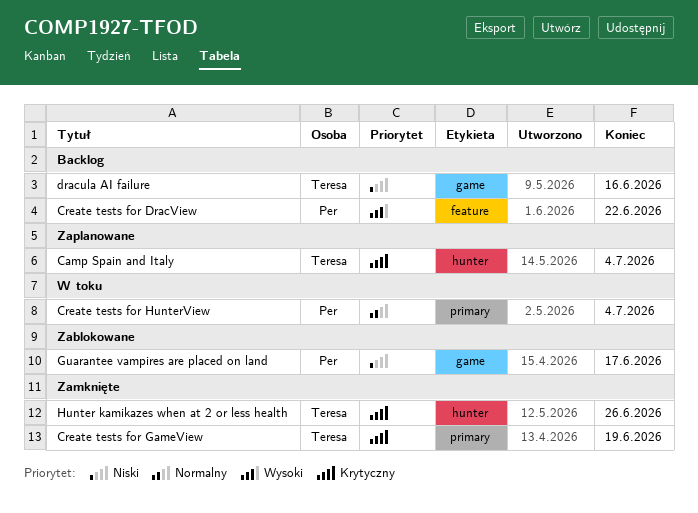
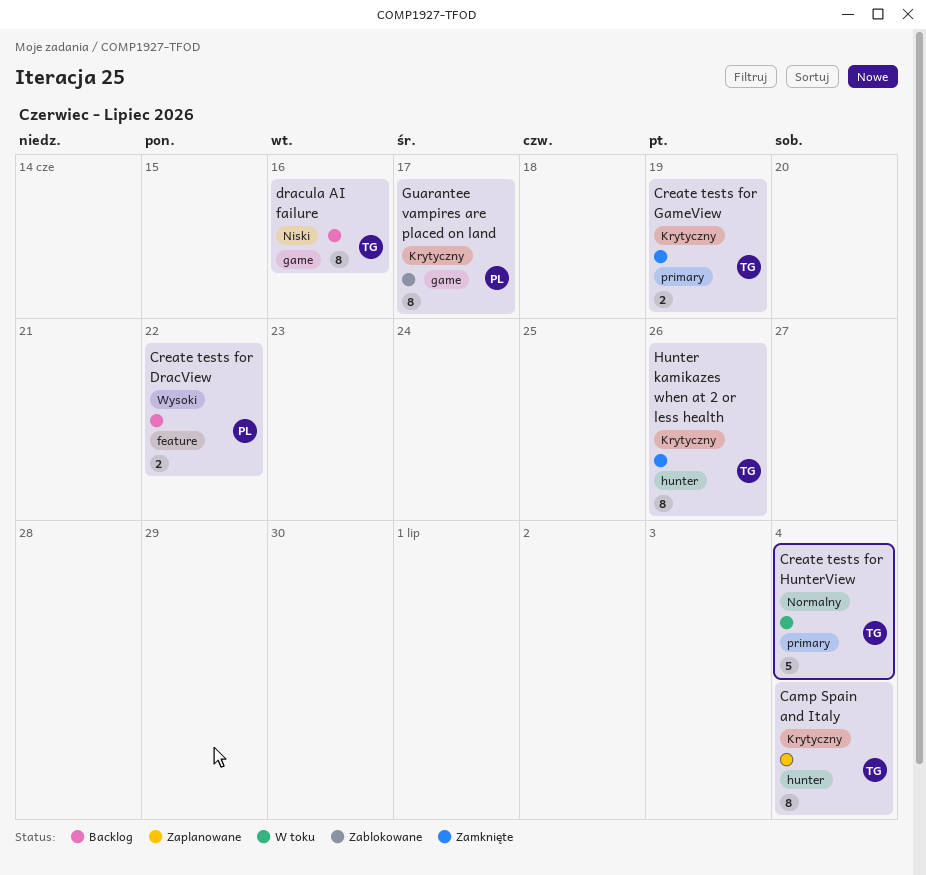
Create tests for HunterView, owner: Per -> Teresa
Guarantee vampires are placed on land, priority: Niski -> Krytyczny

